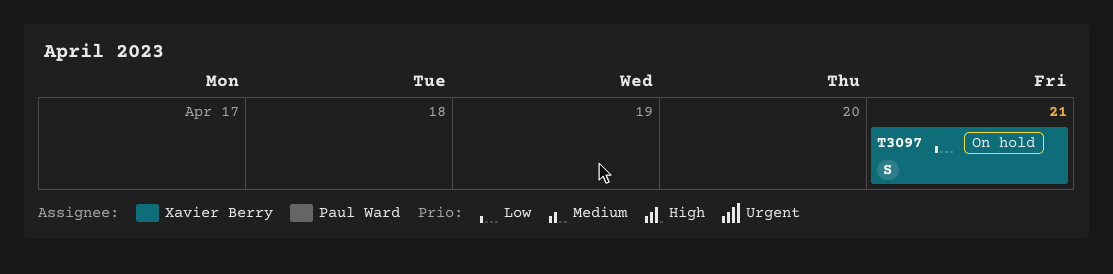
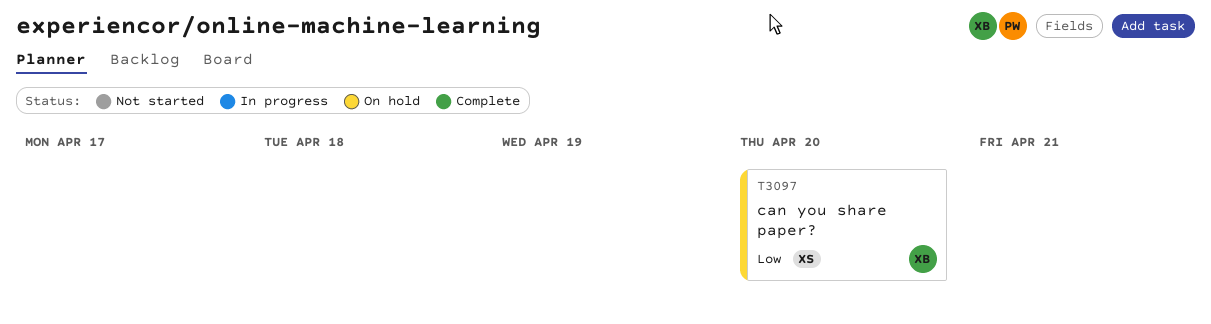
T3097, estimate: S -> XS
T3097, due: Apr 21 -> Apr 20

